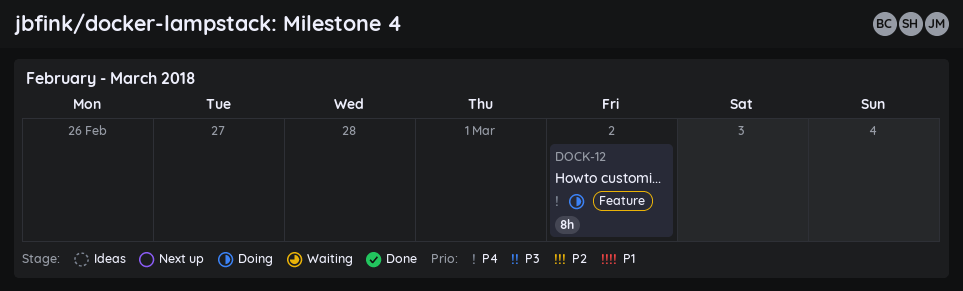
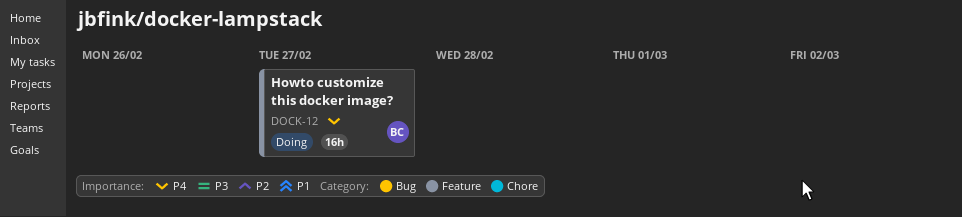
DOCK-12, estimate: 8h -> 16h
DOCK-12, due: Mar 2 -> Feb 27

